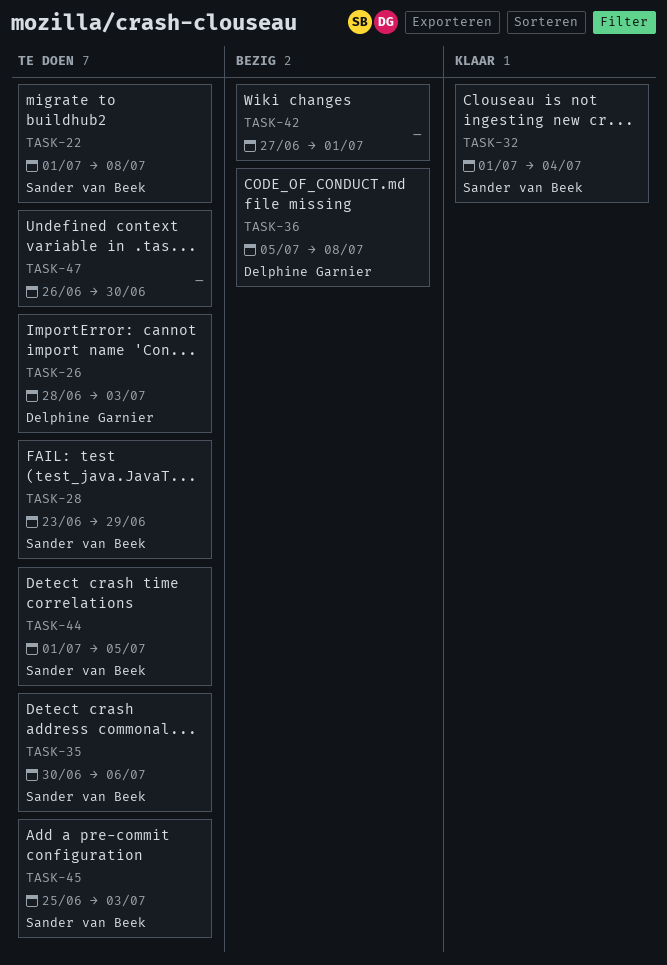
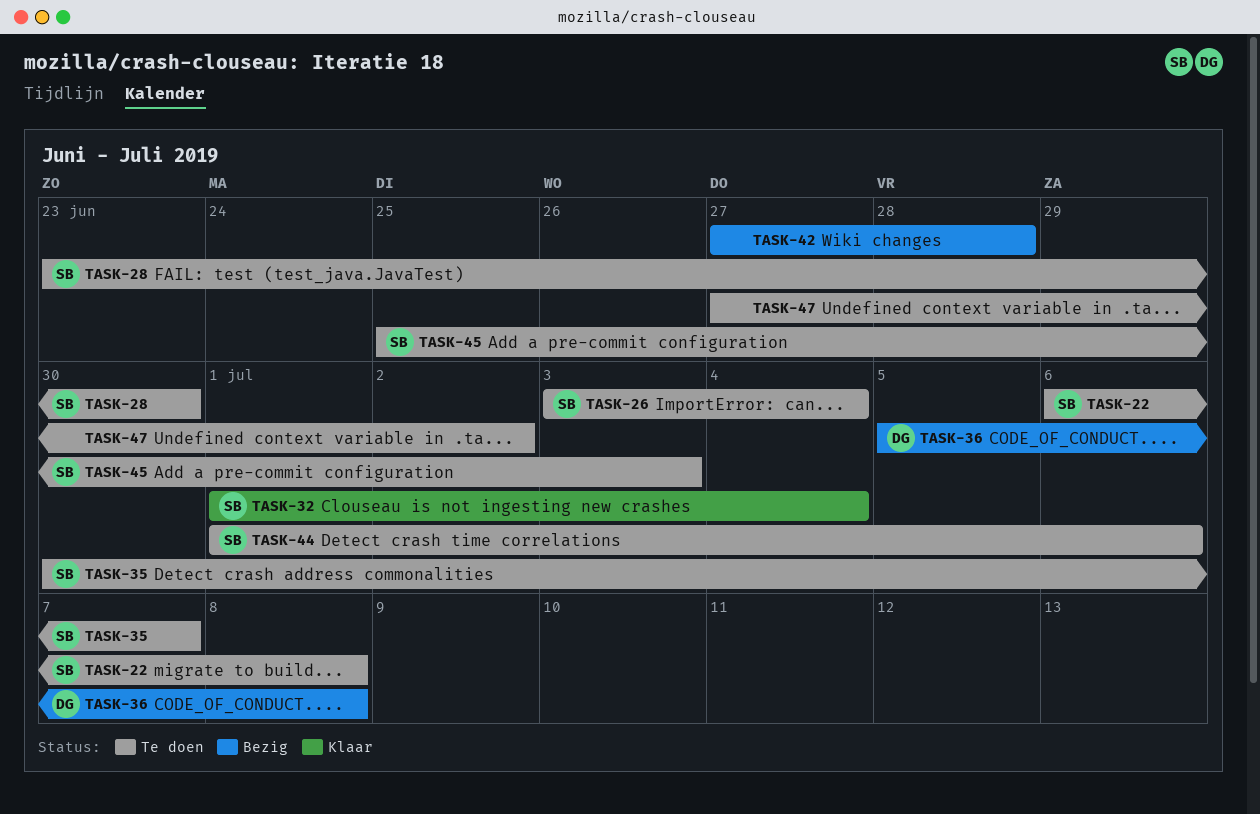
TASK-22, start: Jul 1 -> Jul 6
TASK-26, owner: Delphine Garnier -> Sander van Beek
TASK-26, start: Jun 28 -> Jul 3
TASK-26, due: Jul 3 -> Jul 4
TASK-28, due: Jun 29 -> Jun 30
TASK-35, due: Jul 6 -> Jul 7
TASK-42, due: Jul 1 -> Jun 28
TASK-44, due: Jul 5 -> Jul 6
TASK-47, start: Jun 26 -> Jun 27
TASK-47, due: Jun 30 -> Jul 2

